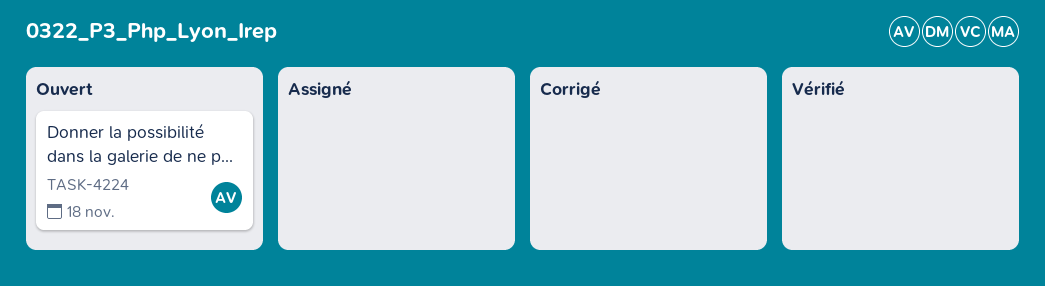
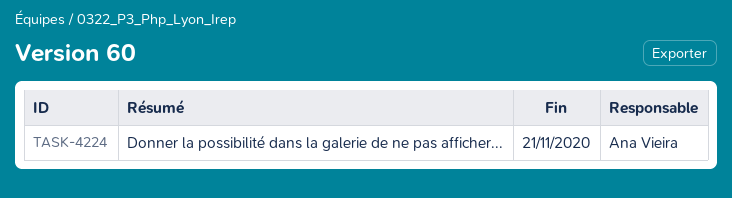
TASK-4224, due: Nov 18 -> Nov 21

